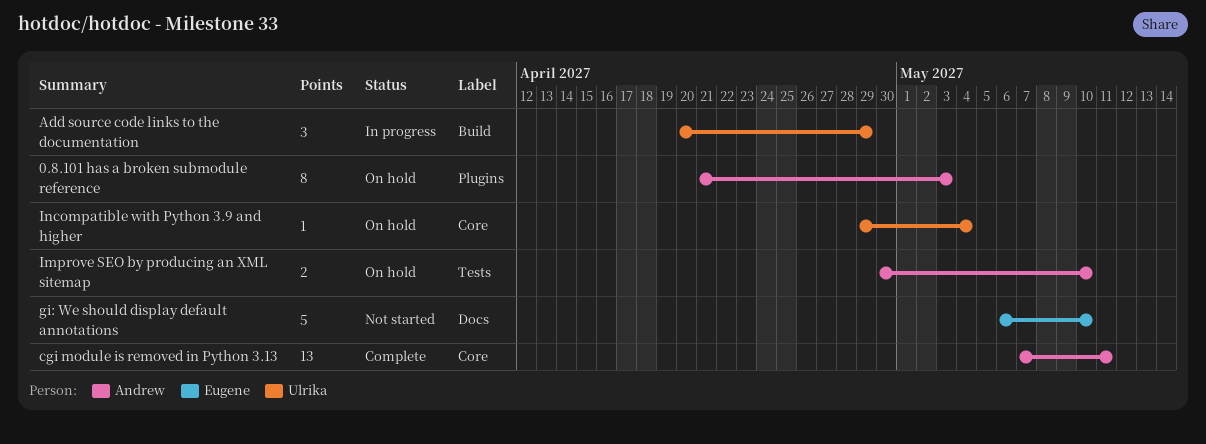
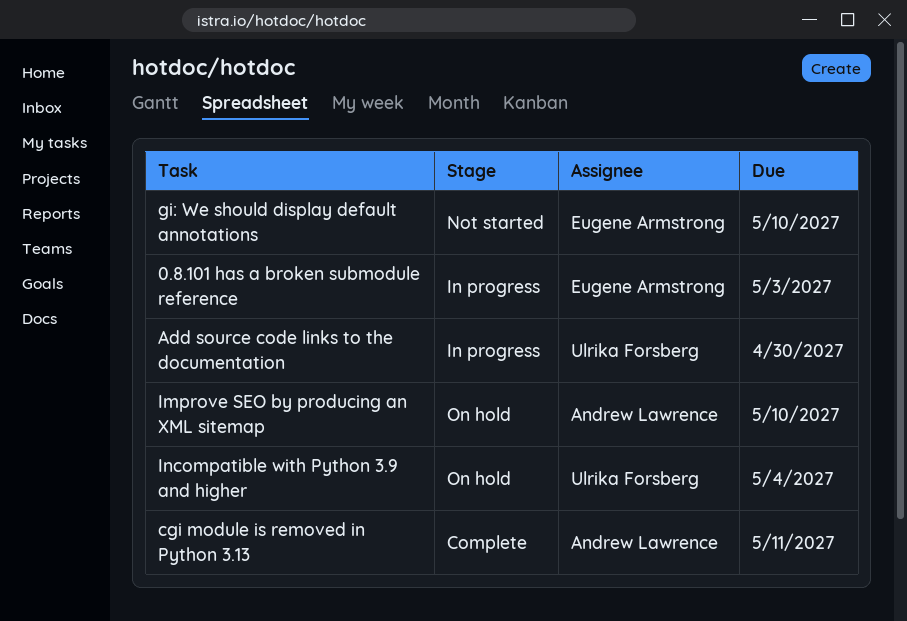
0.8.101 has a broken submodule reference, status: On hold -> In progress
0.8.101 has a broken submodule reference, owner: Andrew Lawrence -> Eugene Armstrong
Add source code links to the documentation, due: Apr 29 -> Apr 30

